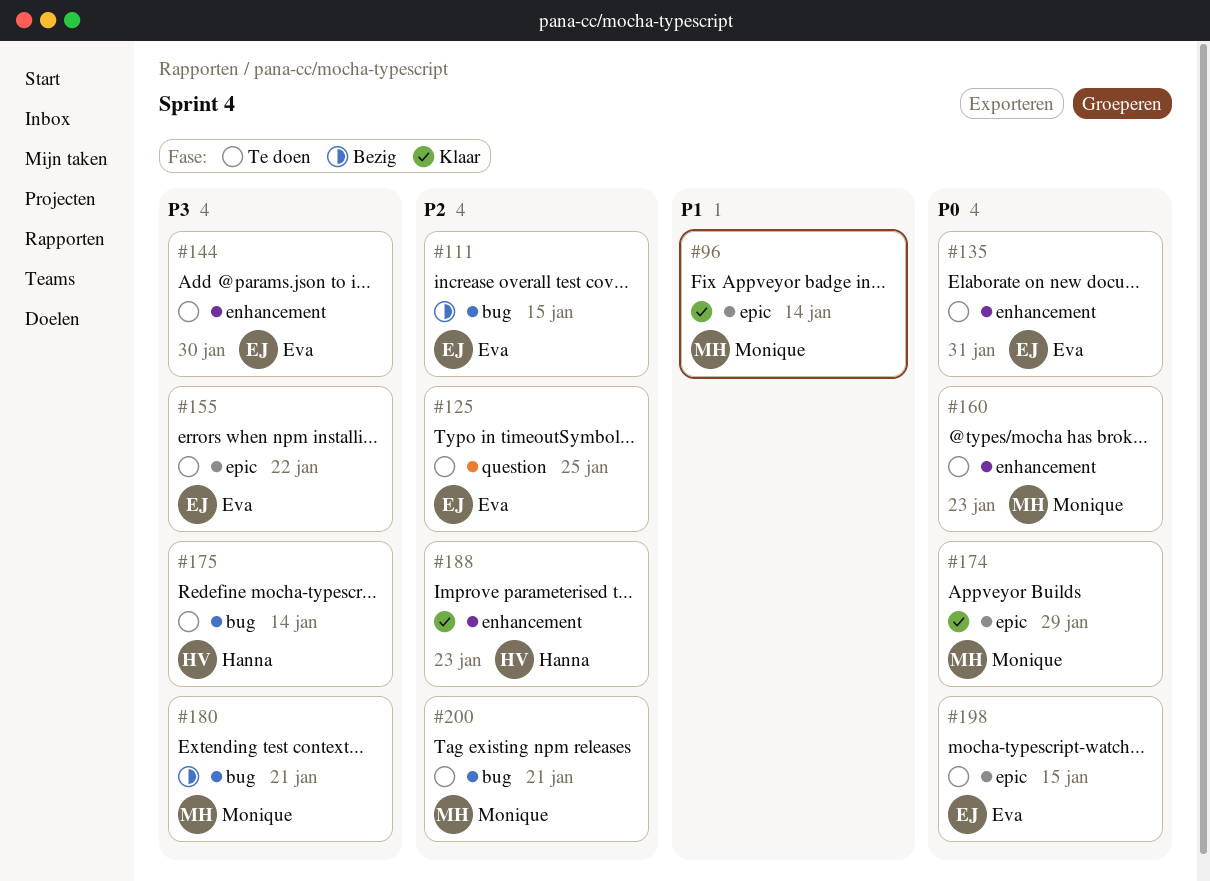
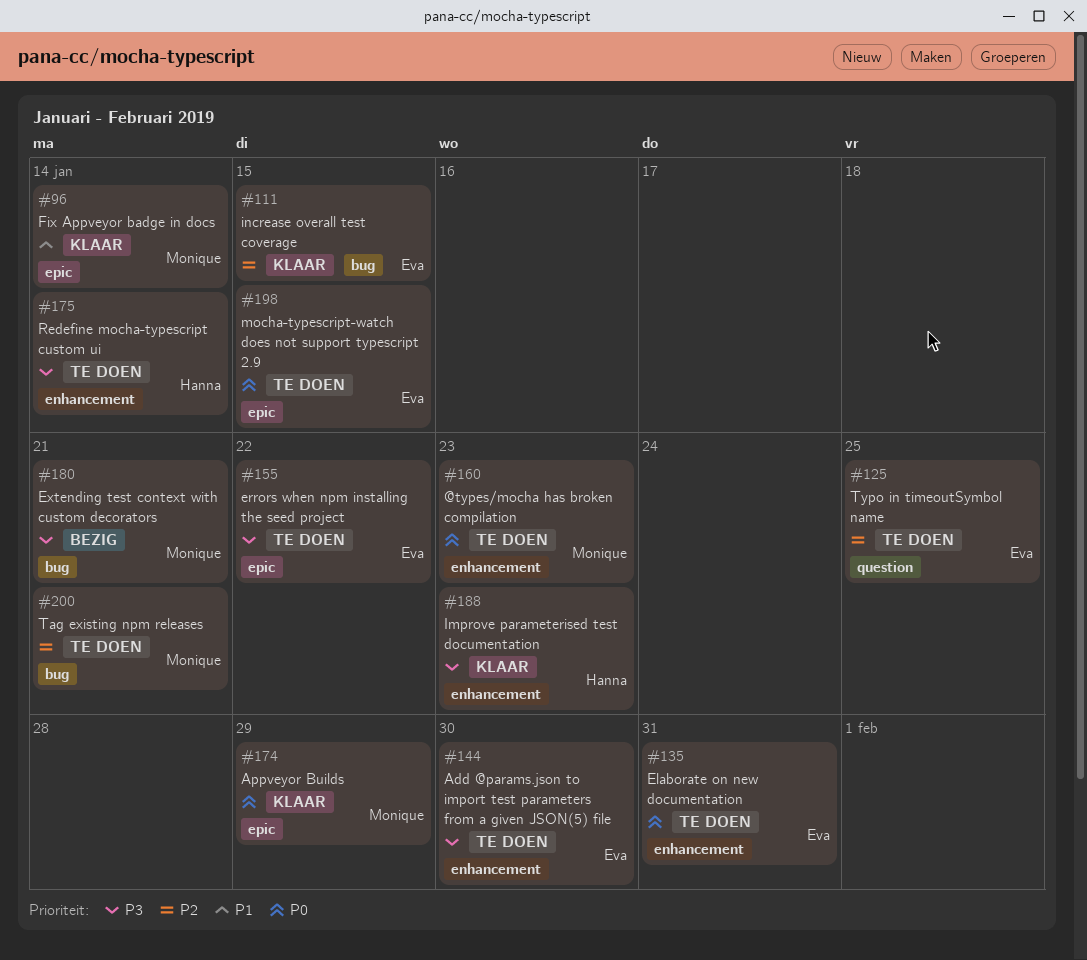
#111, status: Bezig -> Klaar
#175, label: bug -> enhancement
#188, priority: P2 -> P3

